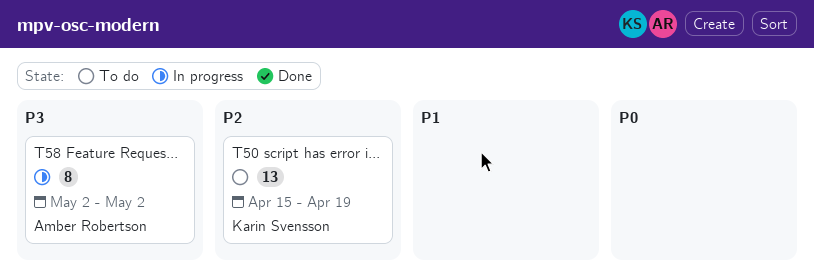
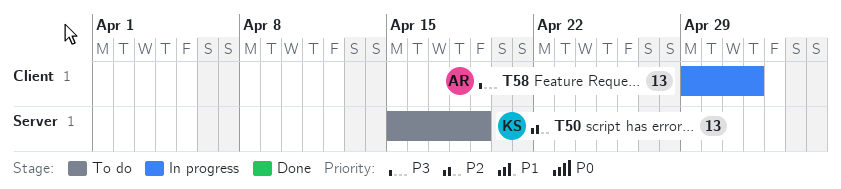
T58, estimate: 8 -> 13
T58, start: May 2 -> Apr 29

